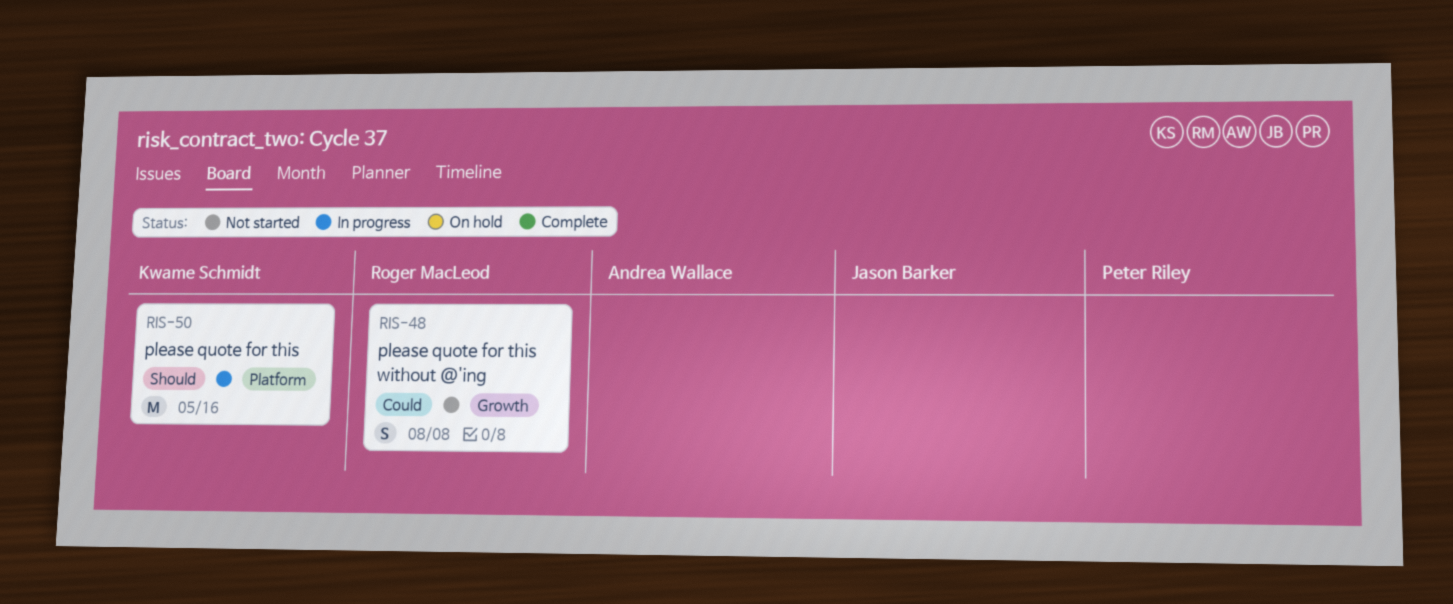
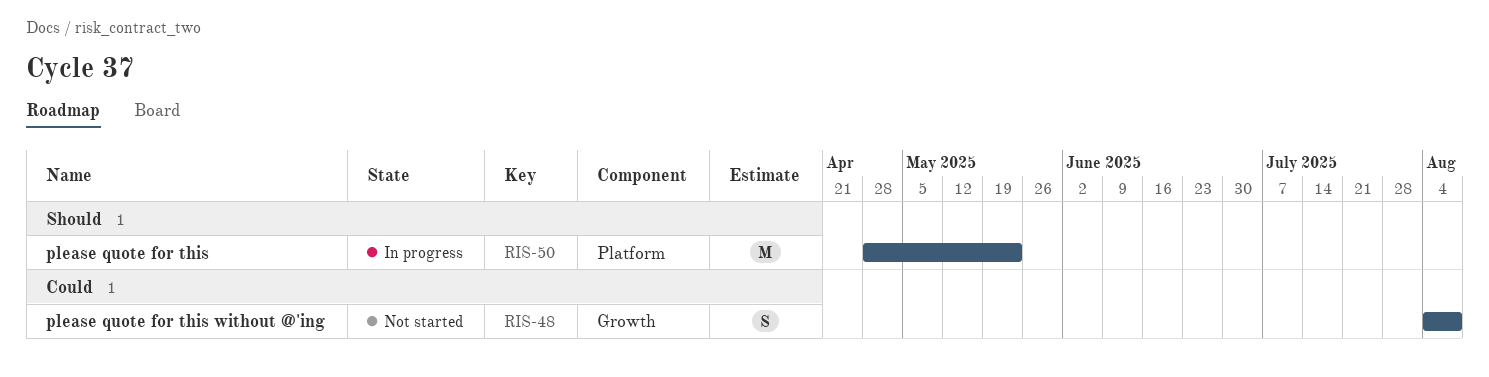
RIS-50, due: May 16 -> May 23

